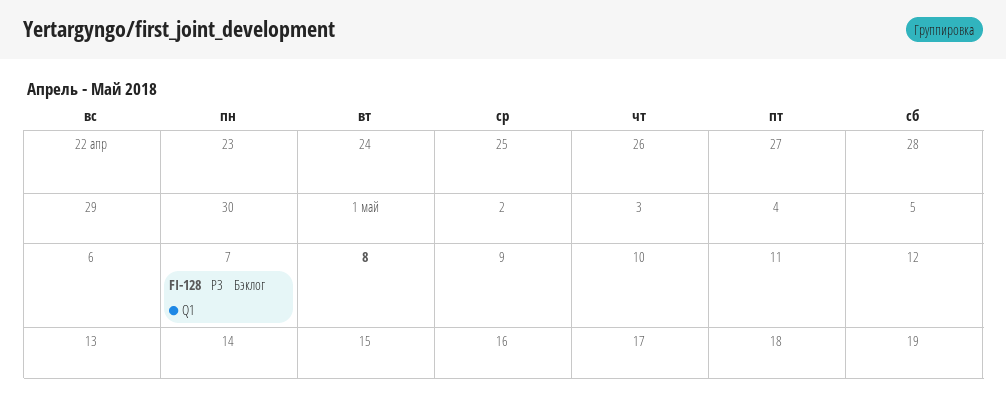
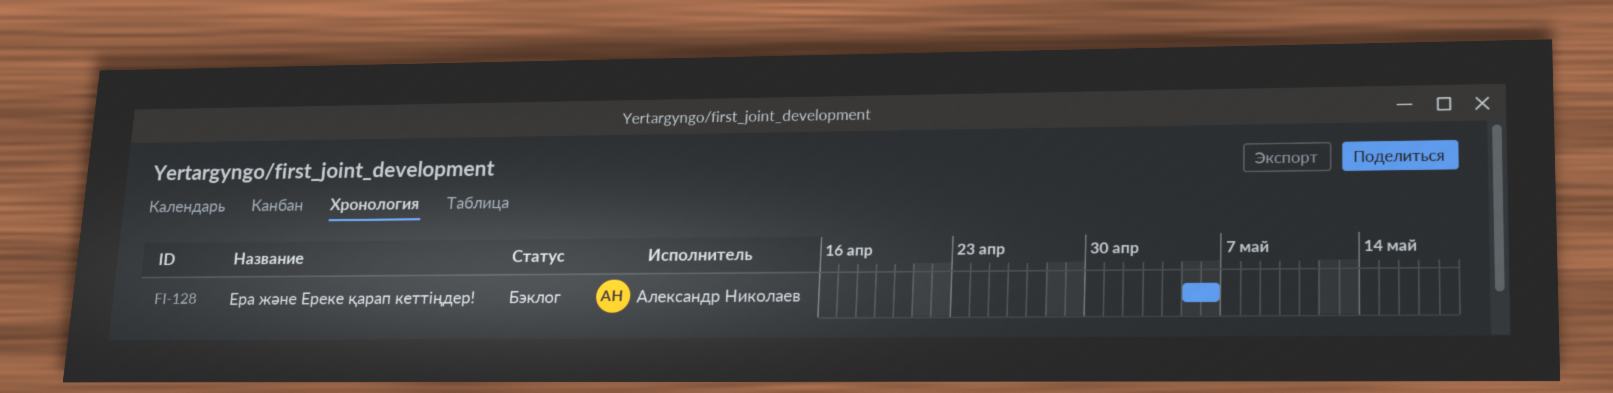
FI-128, due: May 7 -> May 6

